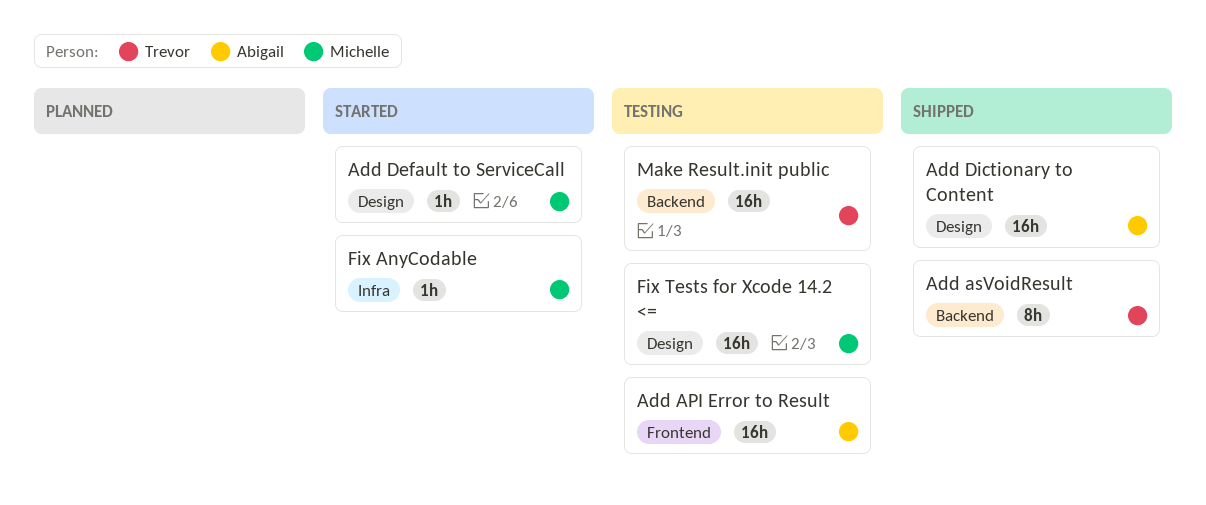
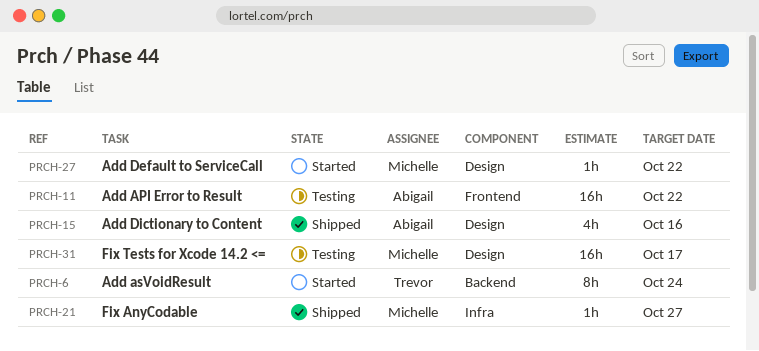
Add asVoidResult, status: Shipped -> Started
Add Dictionary to Content, estimate: 16h -> 4h
Fix AnyCodable, status: Started -> Shipped
Make Result.init public: present -> none

